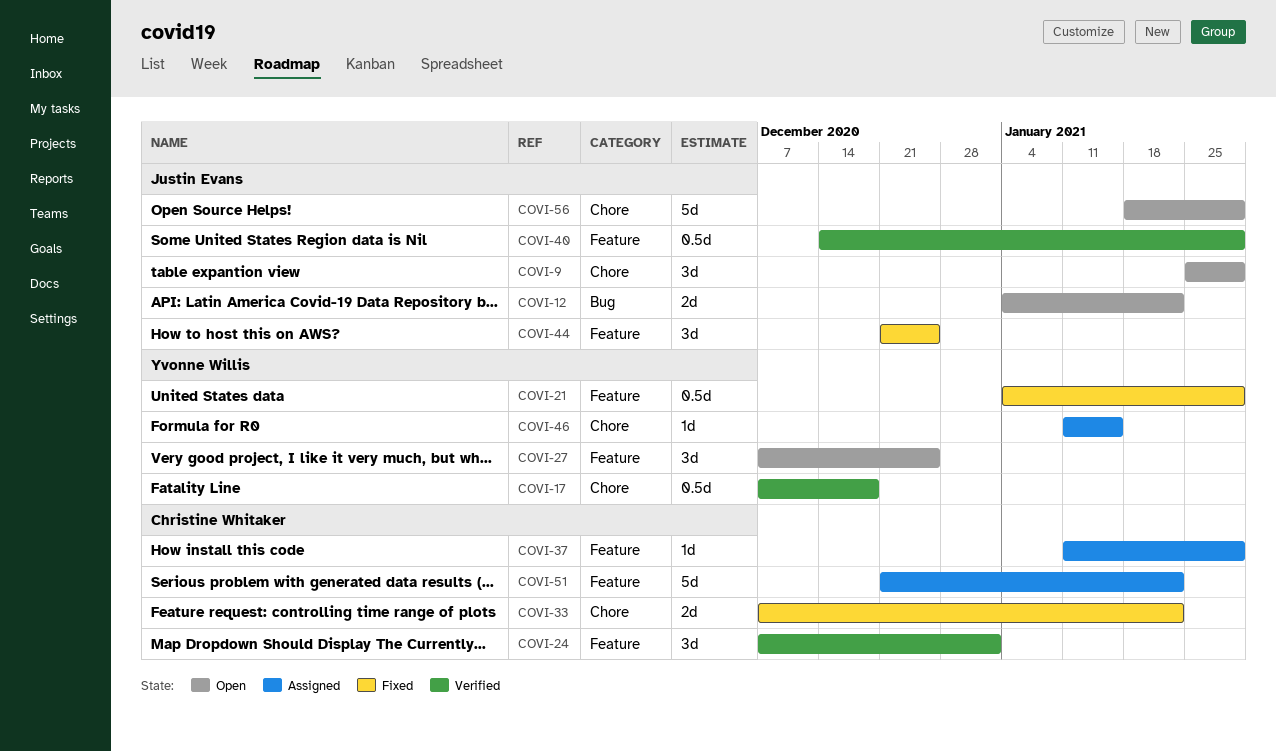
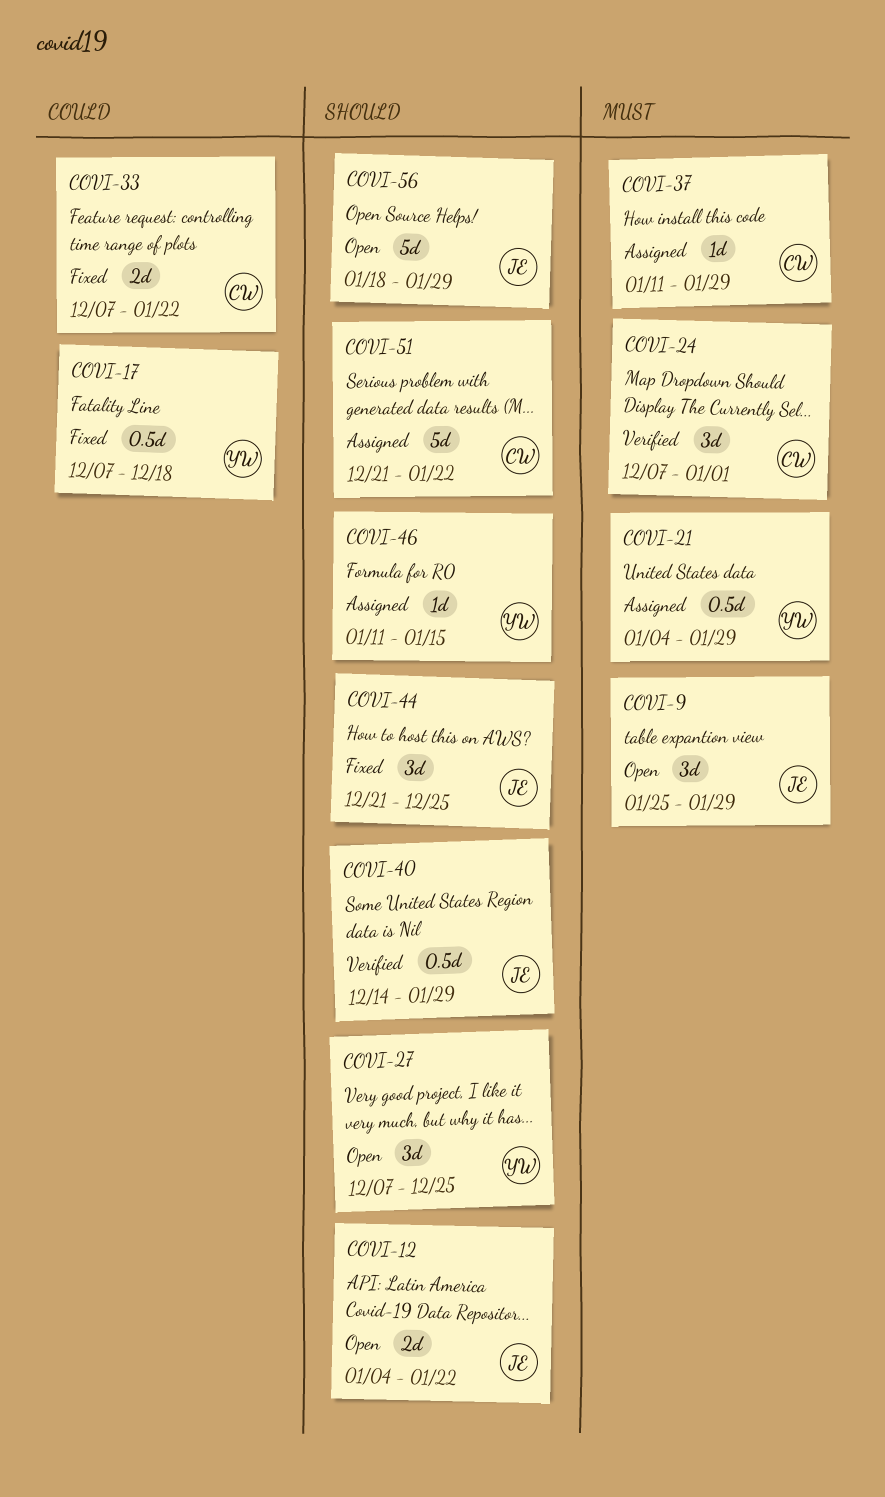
COVI-17, status: Verified -> Fixed
COVI-21, status: Fixed -> Assigned

